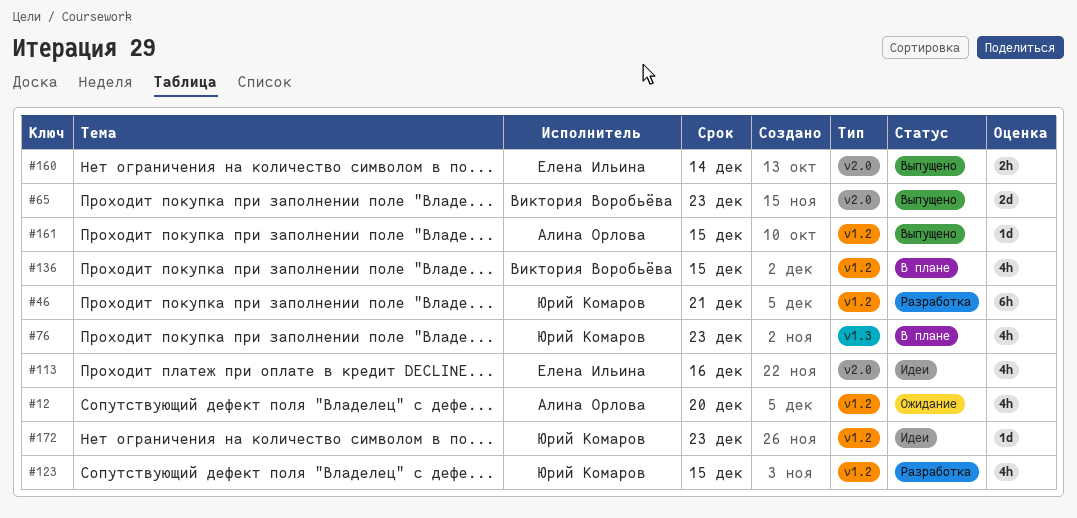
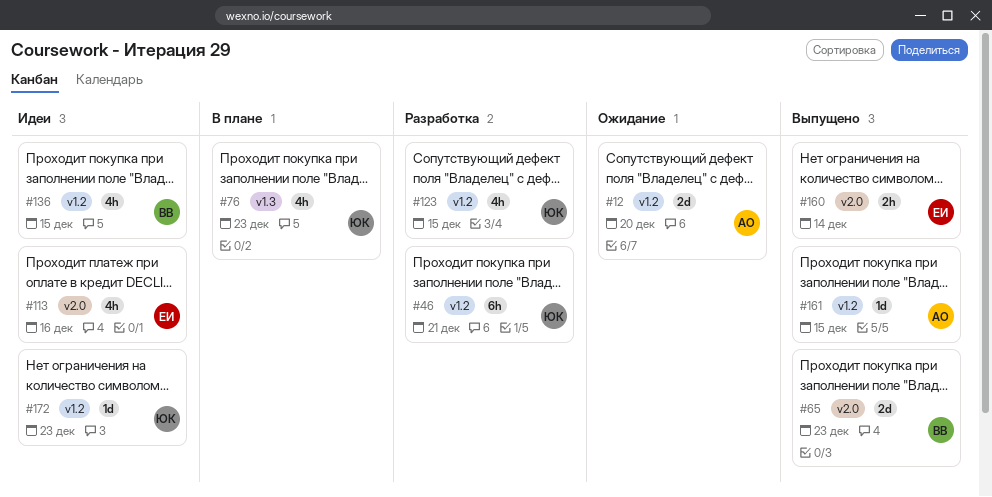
#12, estimate: 4h -> 2d
#136, status: В плане -> Идеи

